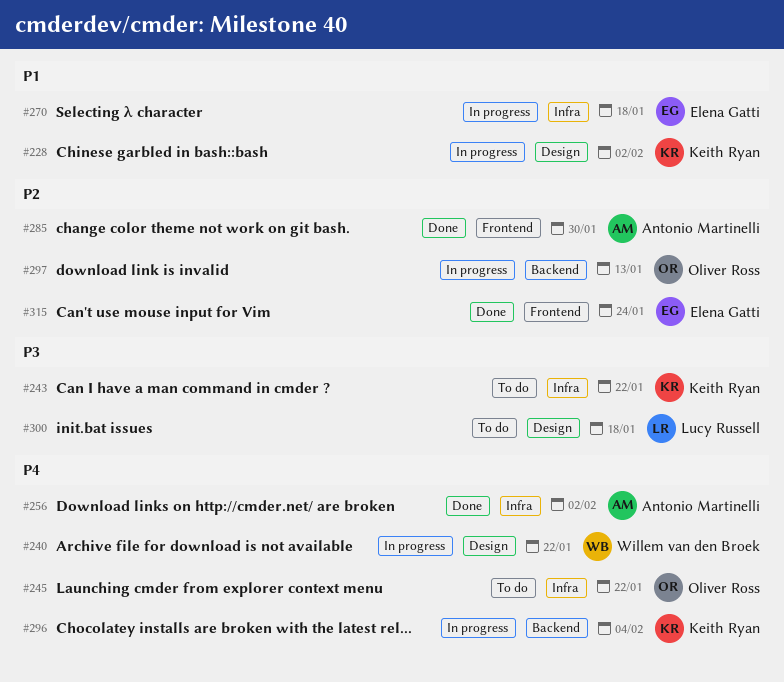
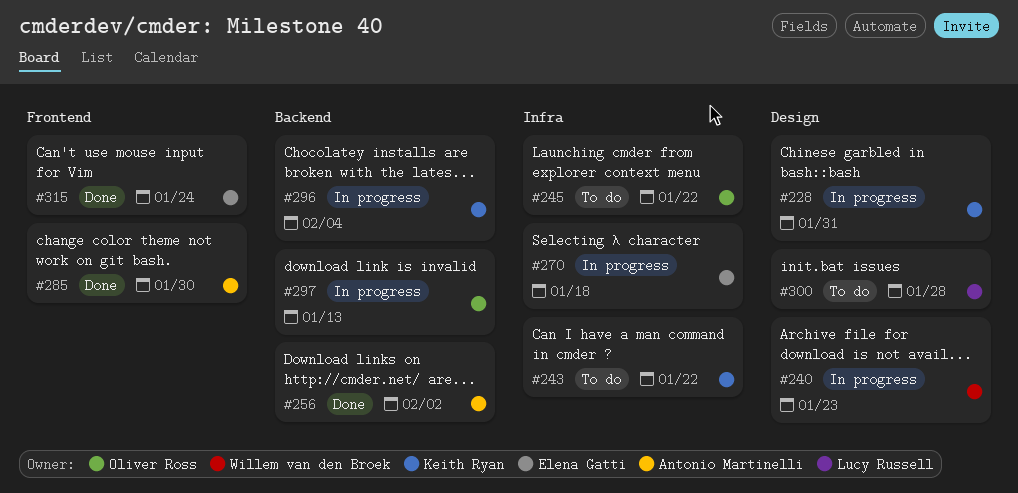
#228, due: Feb 2 -> Jan 31
#240, due: Jan 22 -> Jan 23
#256, label: Infra -> Backend
#300, due: Jan 18 -> Jan 28

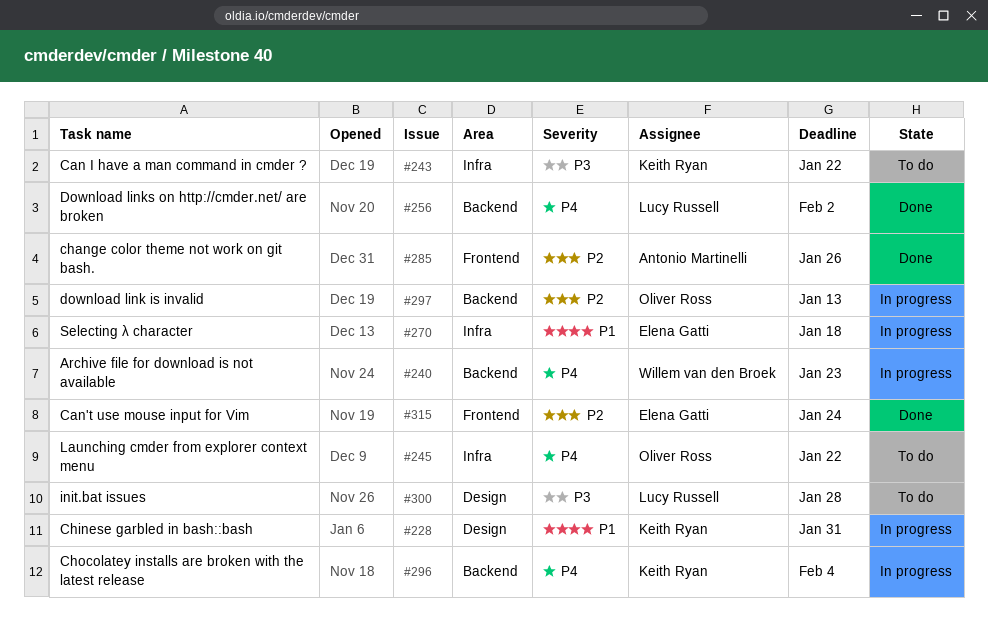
#240, label: Design -> Backend
#256, owner: Antonio Martinelli -> Lucy Russell
#285, due: Jan 30 -> Jan 26

